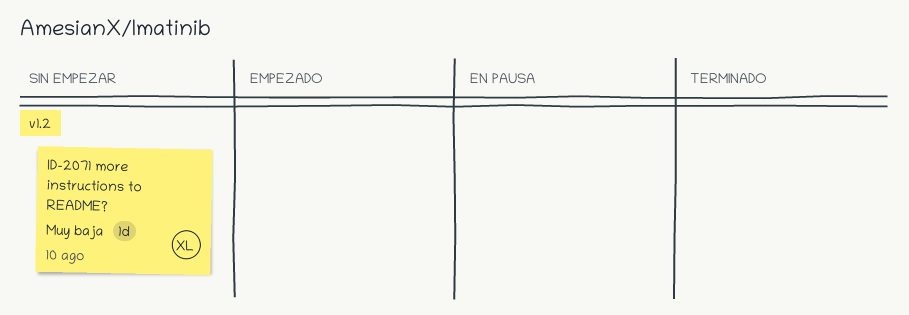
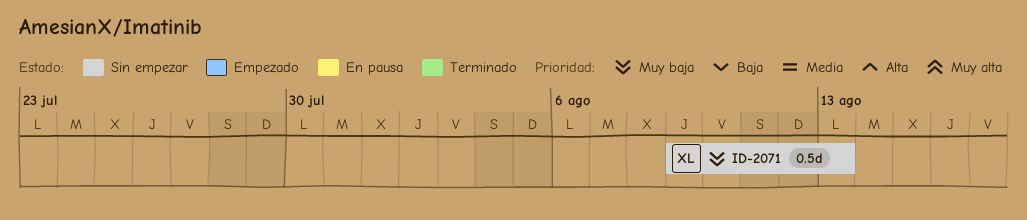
ID-2071, estimate: 1d -> 0.5d
ID-2071, due: Aug 10 -> Aug 13

